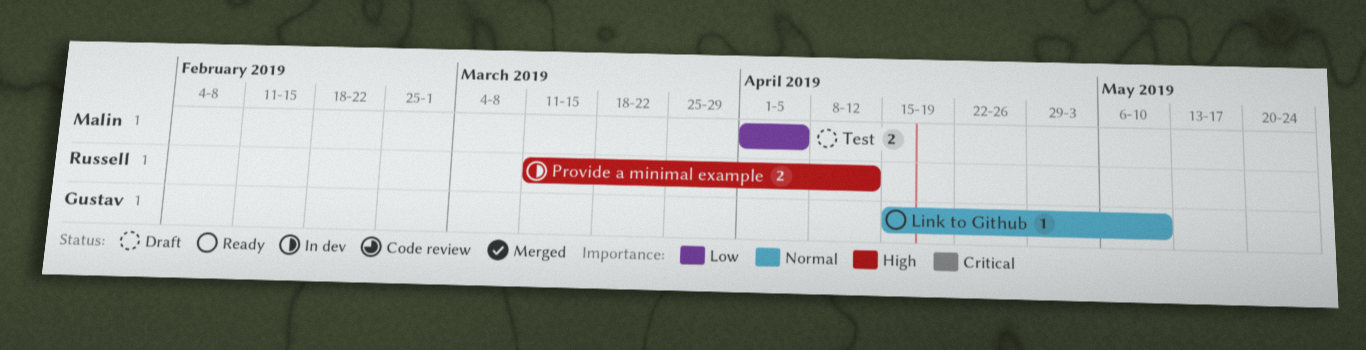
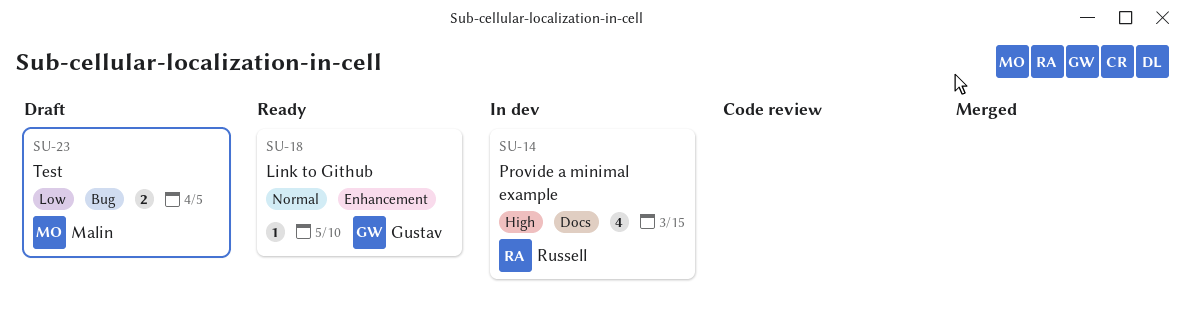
Provide a minimal example, estimate: 2 -> 4
Provide a minimal example, due: Apr 12 -> Mar 15

